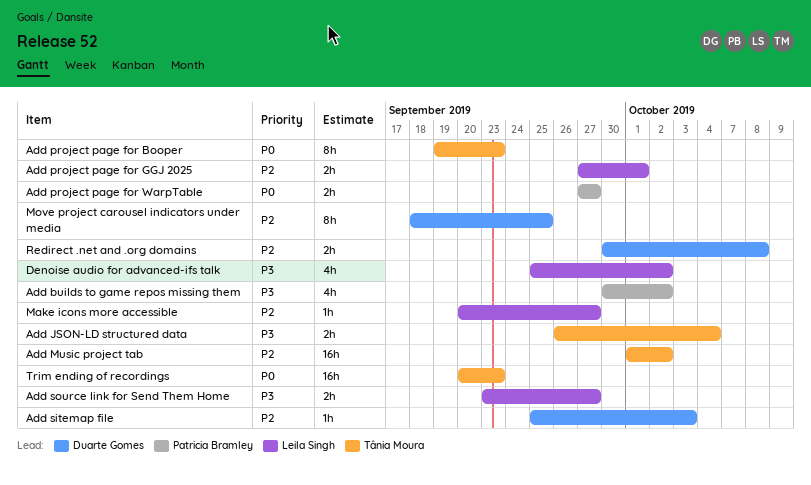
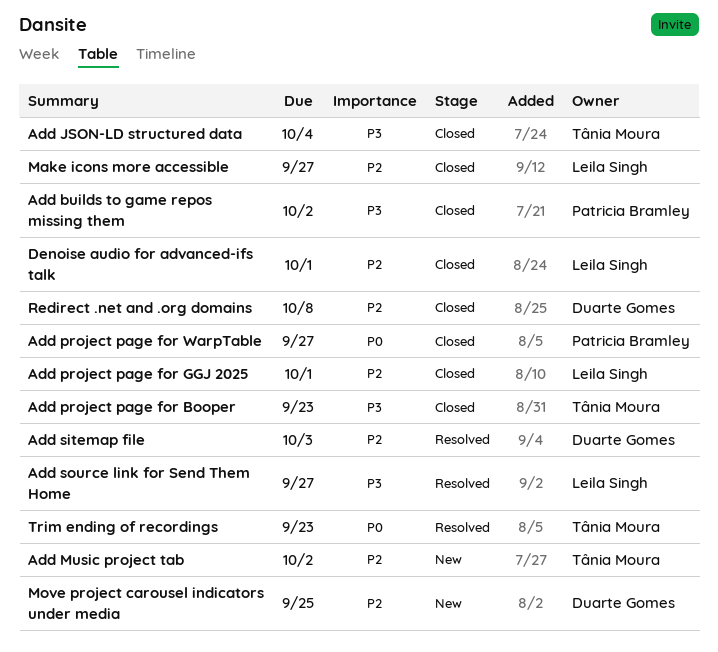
Add project page for Booper, priority: P0 -> P3
Denoise audio for advanced-ifs talk, priority: P3 -> P2
Denoise audio for advanced-ifs talk, due: Oct 2 -> Oct 1

